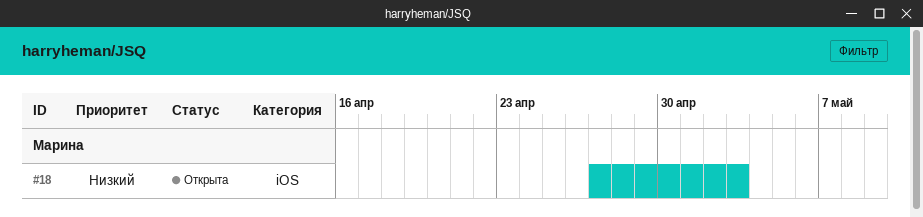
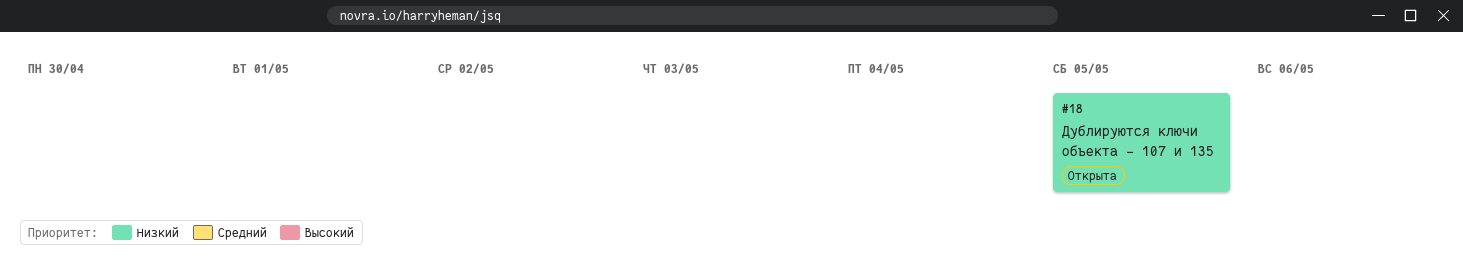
#18, due: May 3 -> May 5

